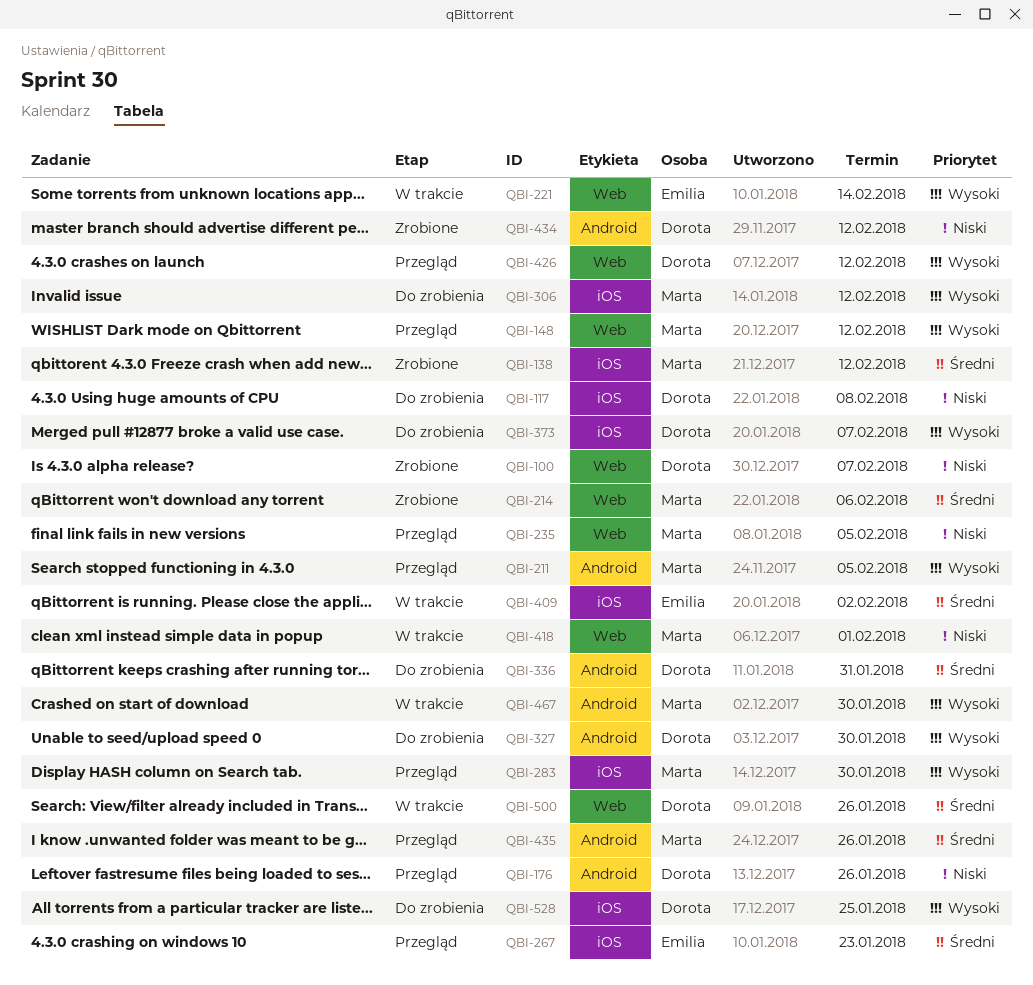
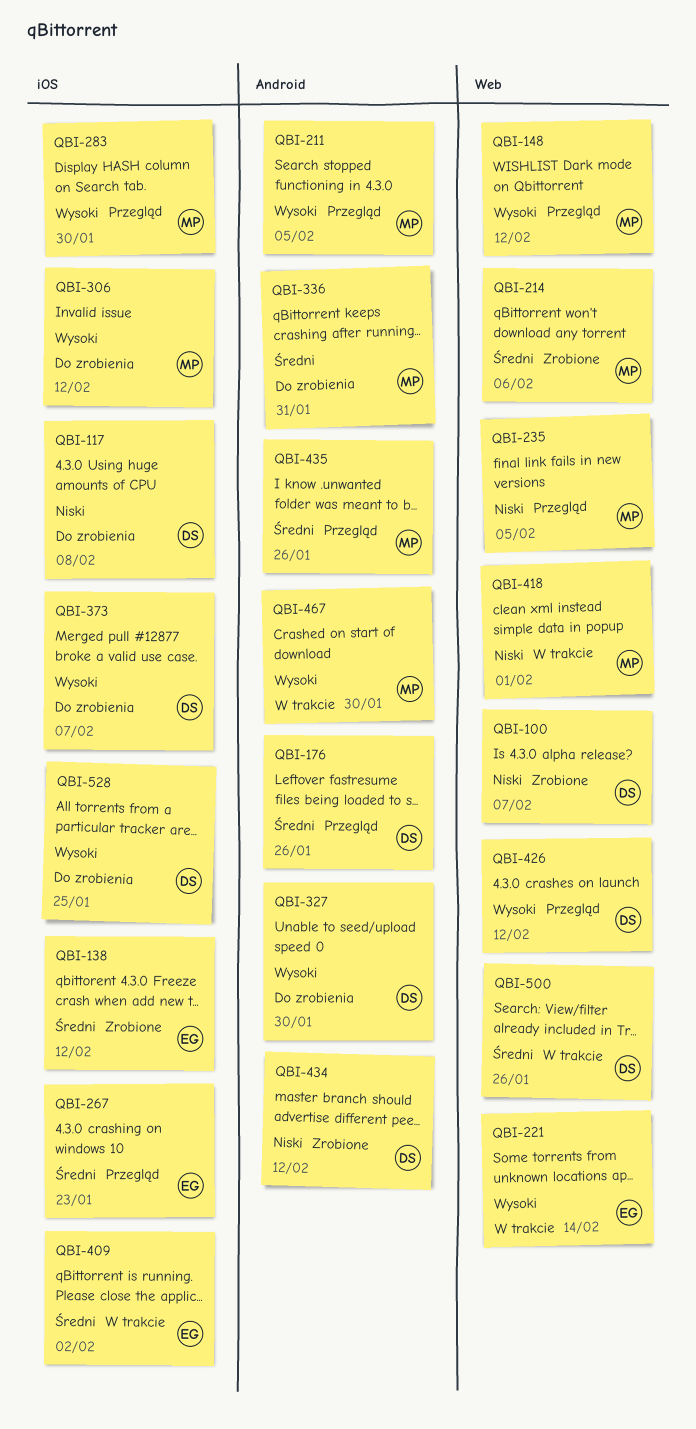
QBI-138, owner: Marta -> Emilia
QBI-176, priority: Niski -> Średni
QBI-336, owner: Dorota -> Marta

